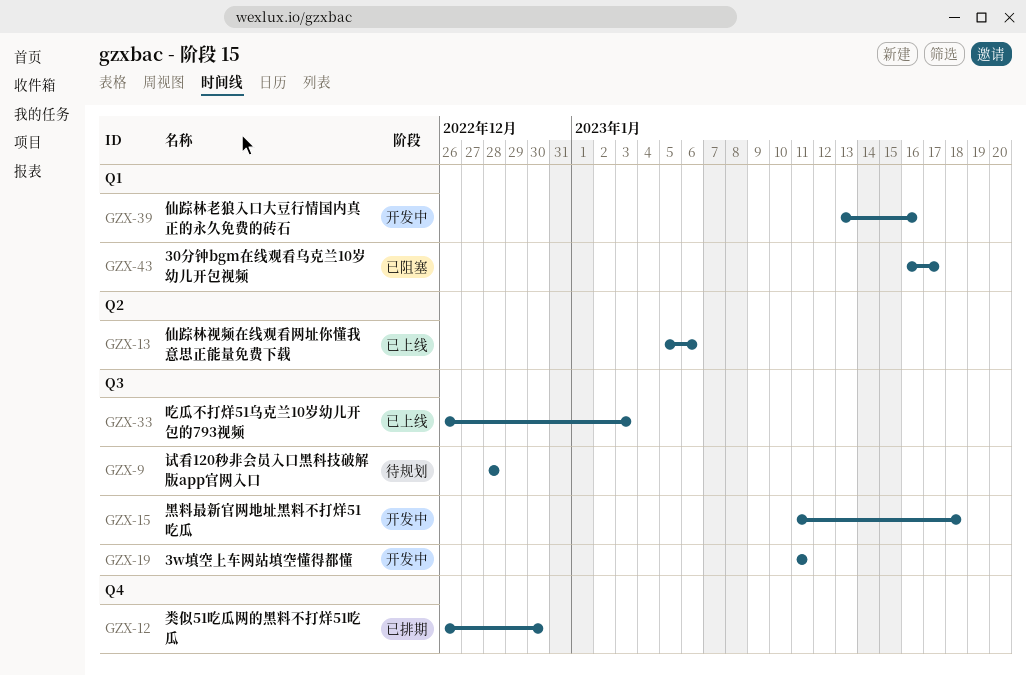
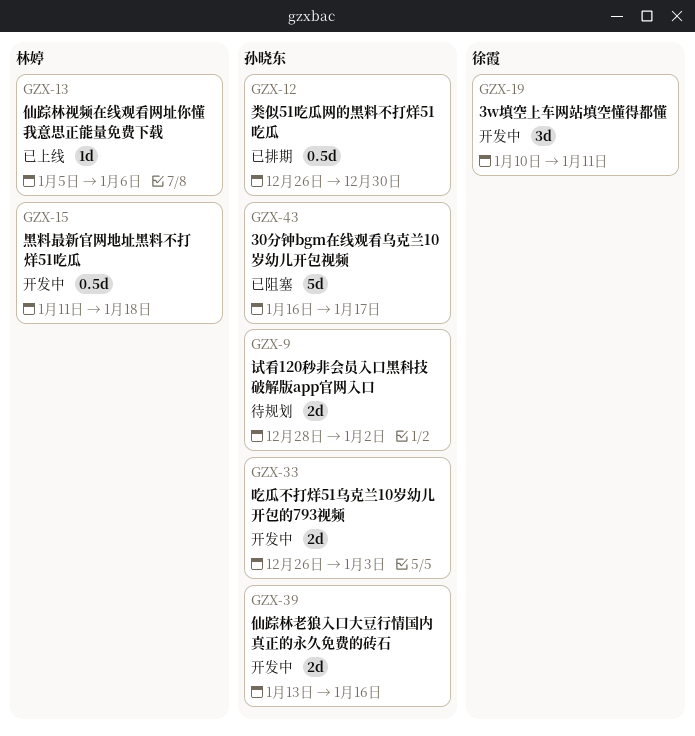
GZX-9, due: Dec 28 -> Jan 2
GZX-19, start: Jan 11 -> Jan 10
GZX-33, status: 已上线 -> 开发中

